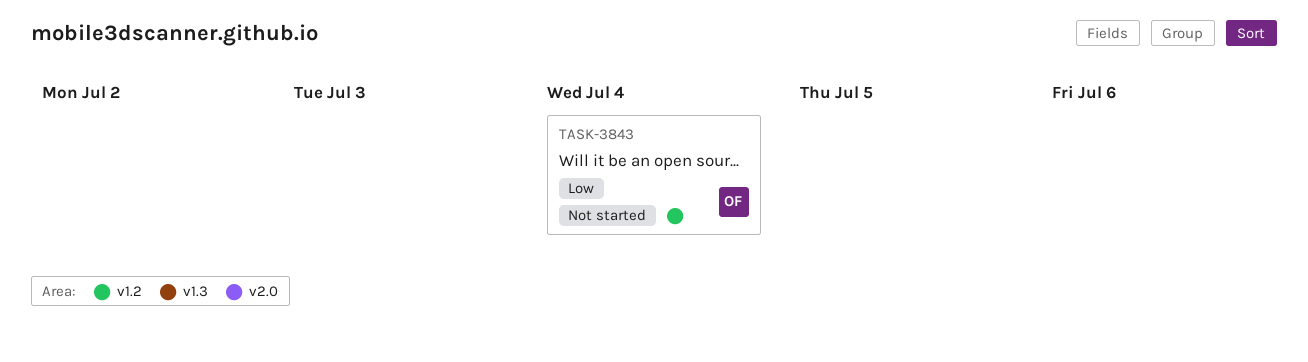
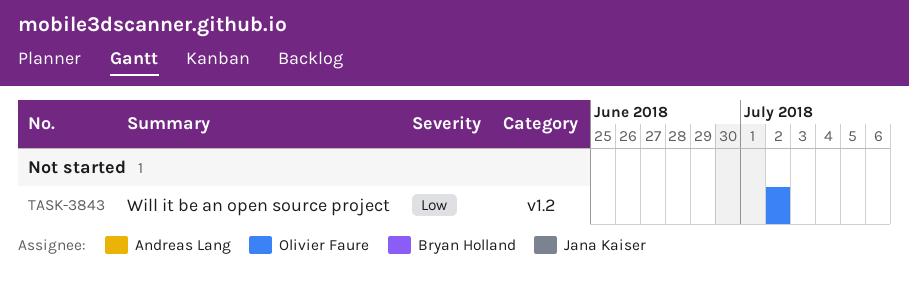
TASK-3843, due: Jul 4 -> Jul 2

